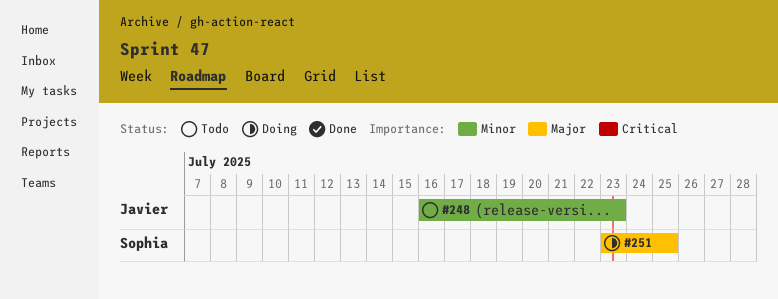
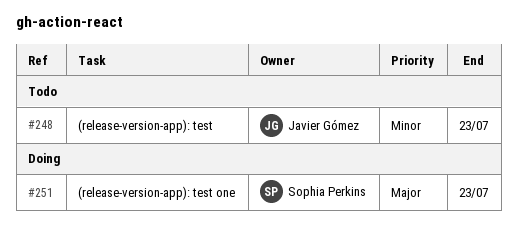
#251, due: Jul 25 -> Jul 23

